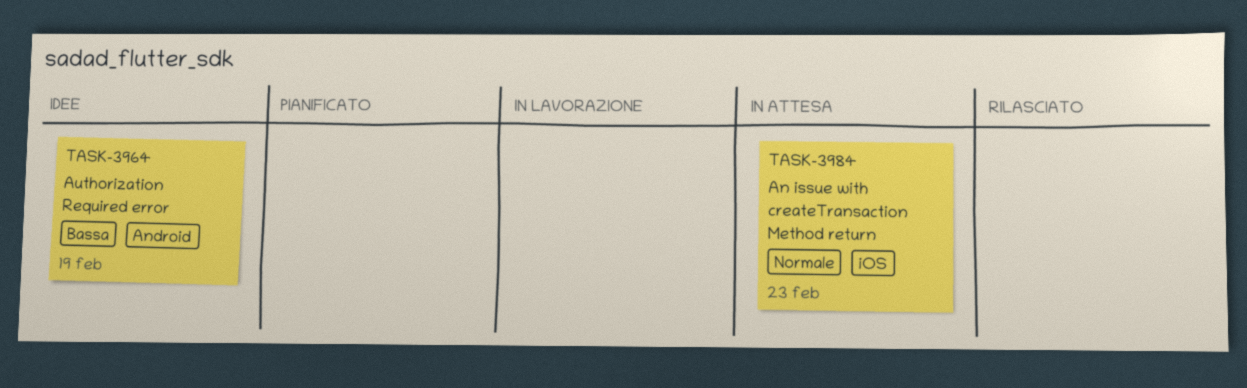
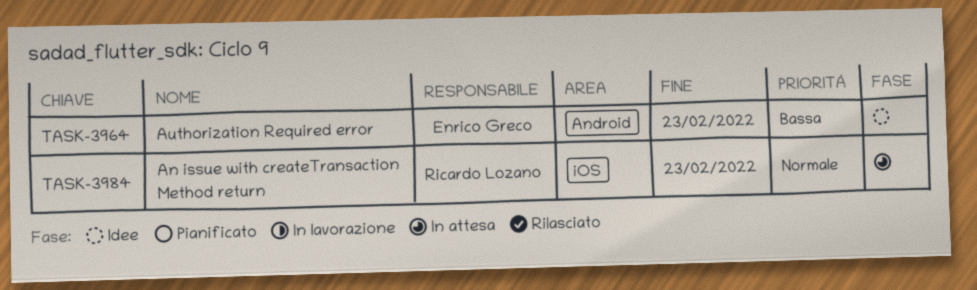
TASK-3964, due: Feb 19 -> Feb 23

